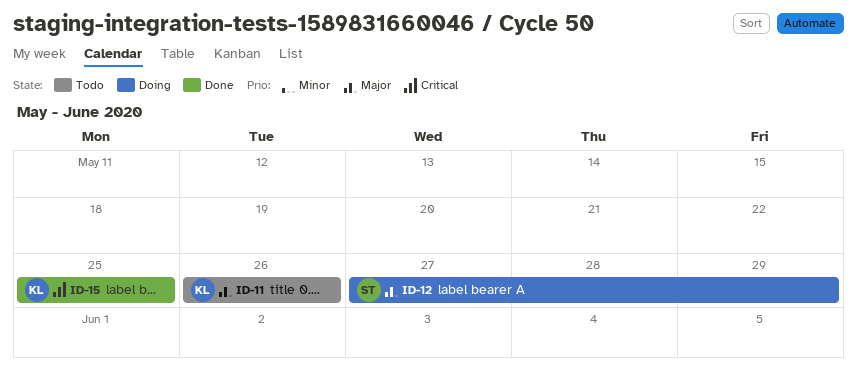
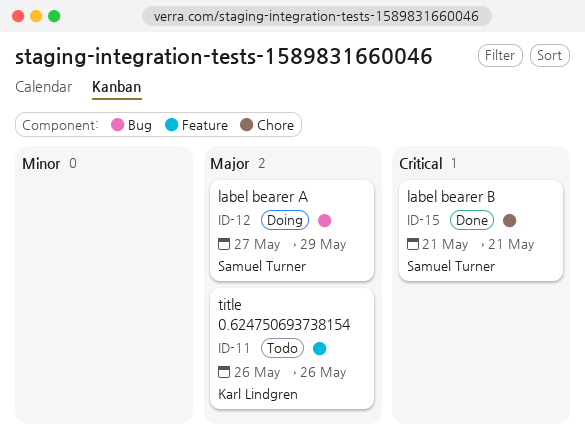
ID-15, owner: Karl Lindgren -> Samuel Turner
ID-15, start: May 25 -> May 21
ID-15, due: May 25 -> May 21

